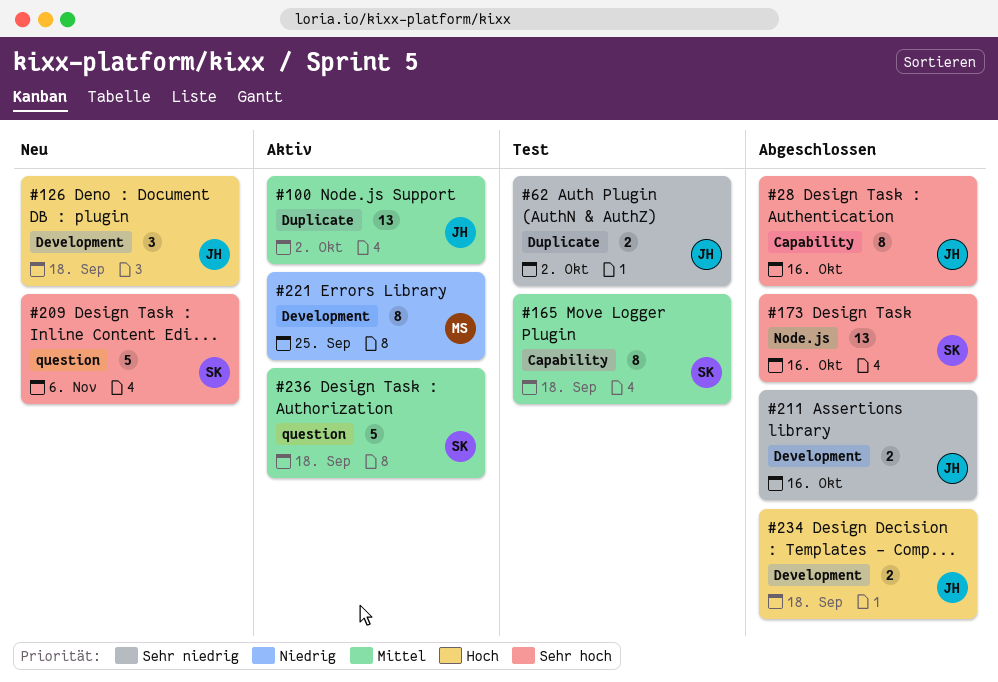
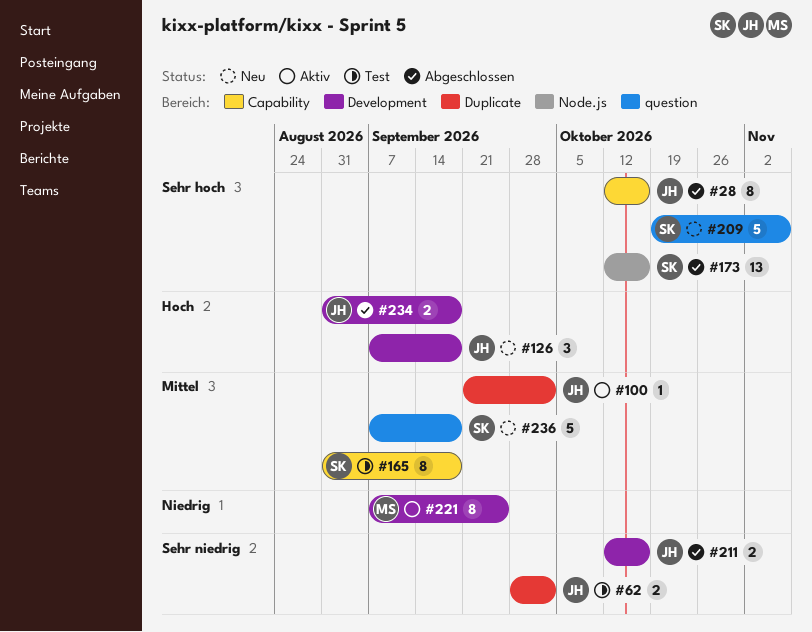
#100, estimate: 13 -> 1
#236, status: Aktiv -> Neu

